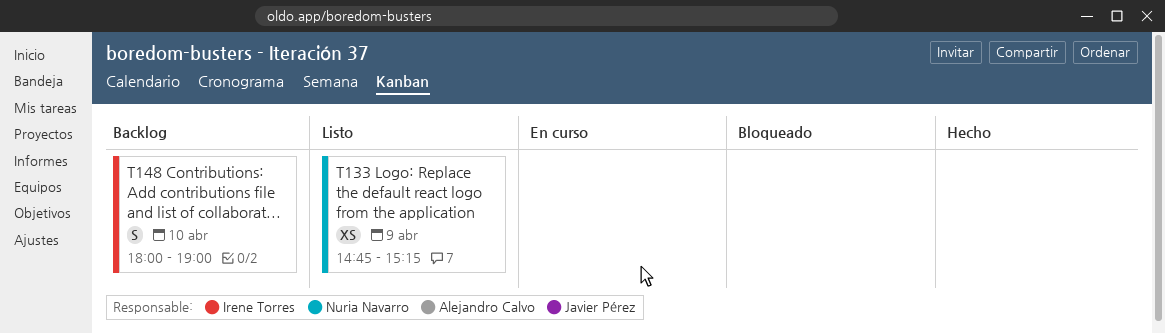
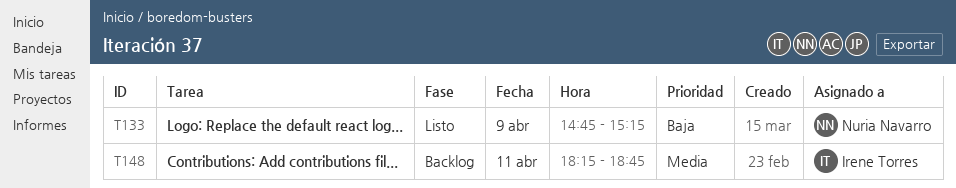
T148, day: Apr 10 -> Apr 11
T148, begins: 18:00 -> 18:15
T148, ends: 19:00 -> 18:45

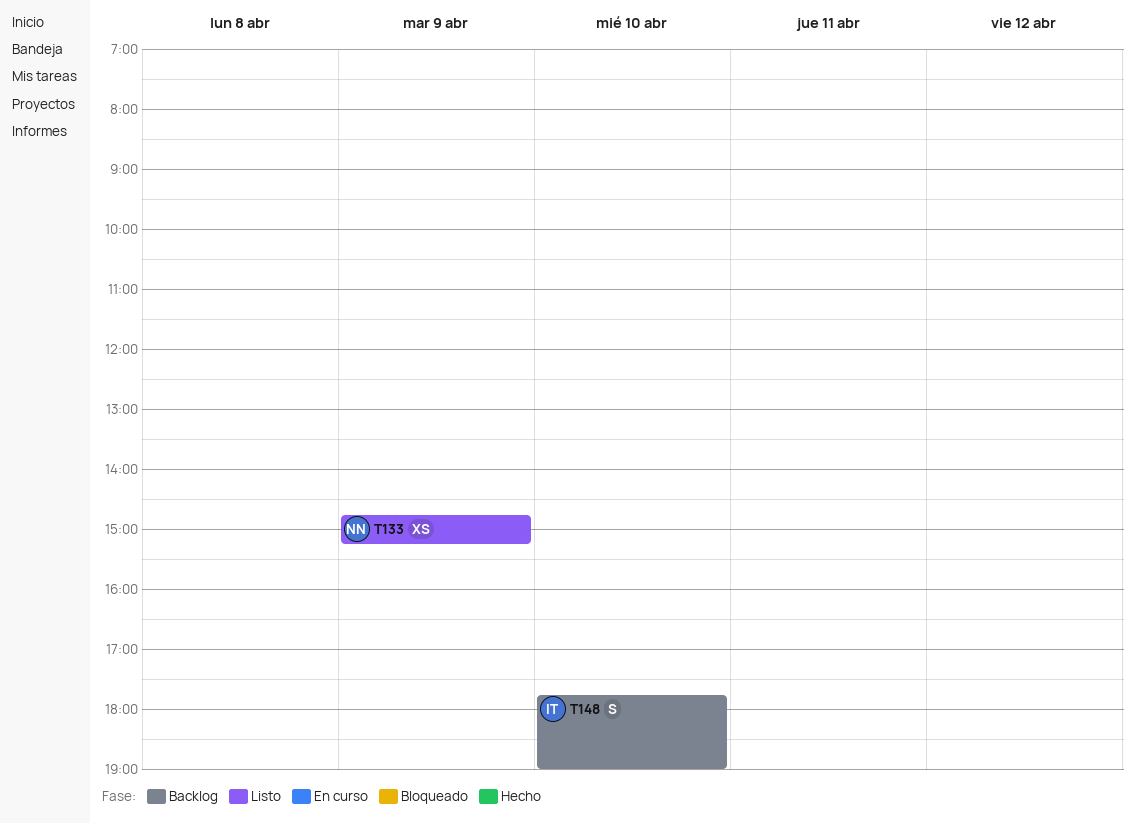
T148, day: Apr 11 -> Apr 10
T148, begins: 18:15 -> 17:45
T148, ends: 18:45 -> 19:00

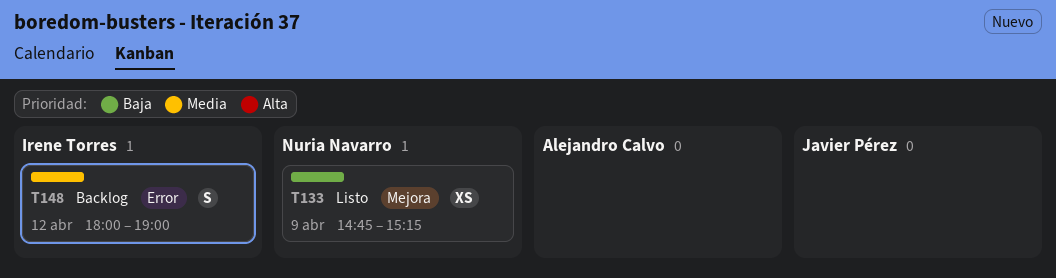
T148, day: Apr 10 -> Apr 12
T148, begins: 17:45 -> 18:00

